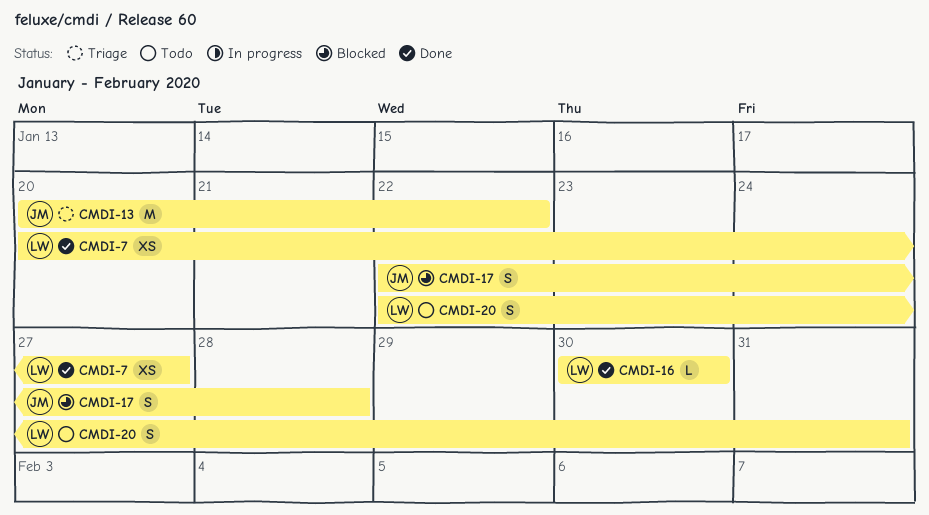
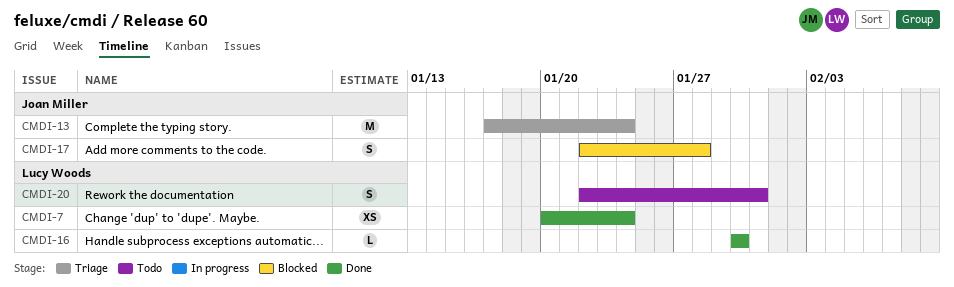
CMDI-7, due: Jan 27 -> Jan 24
CMDI-13, start: Jan 20 -> Jan 17
CMDI-13, due: Jan 22 -> Jan 24

